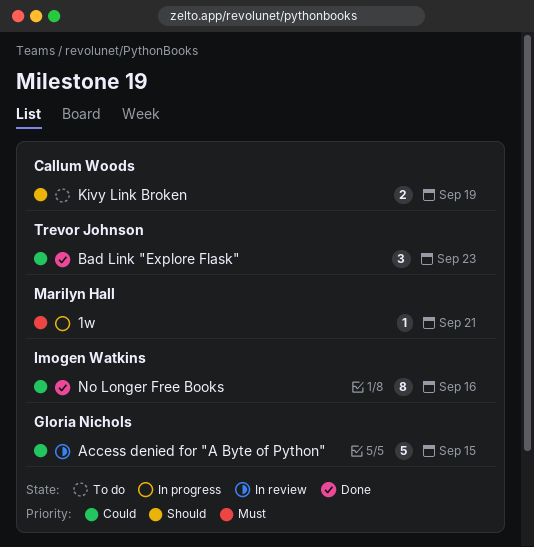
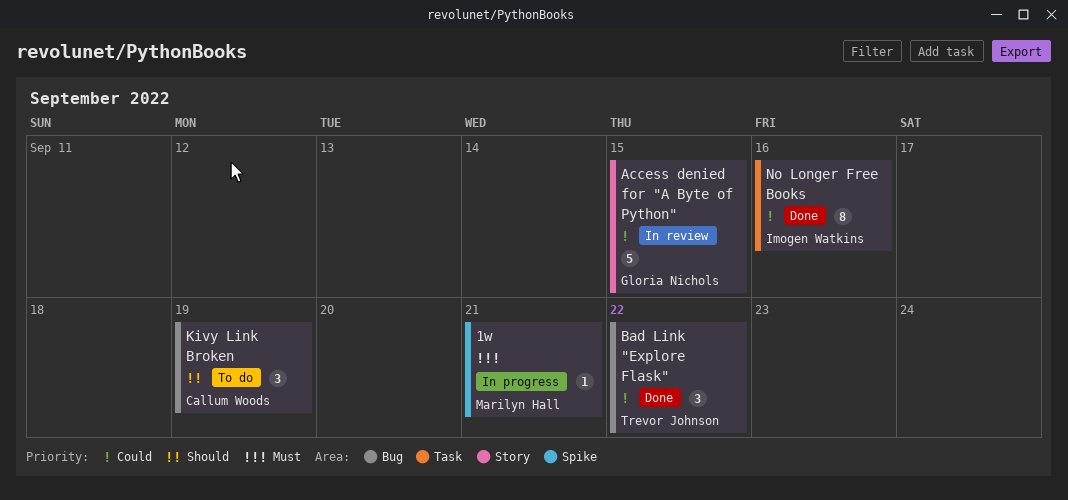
Bad Link "Explore Flask", due: Sep 23 -> Sep 22
Kivy Link Broken, estimate: 2 -> 3

